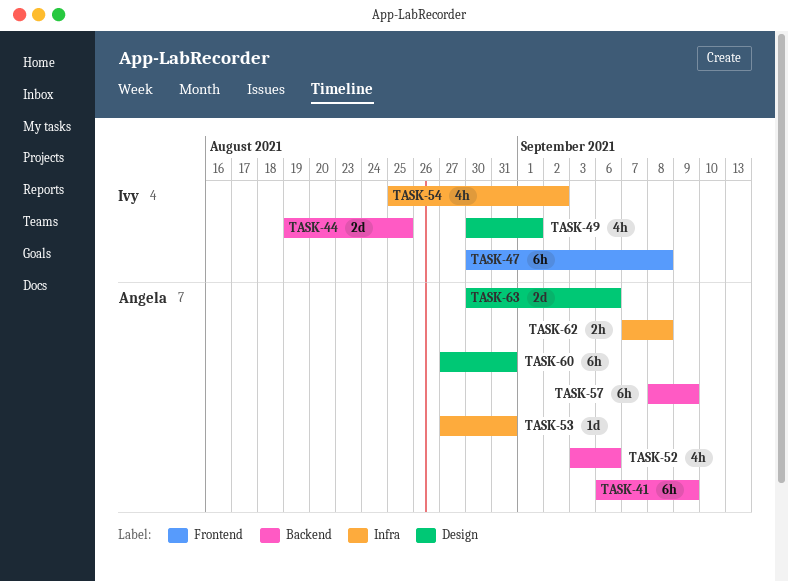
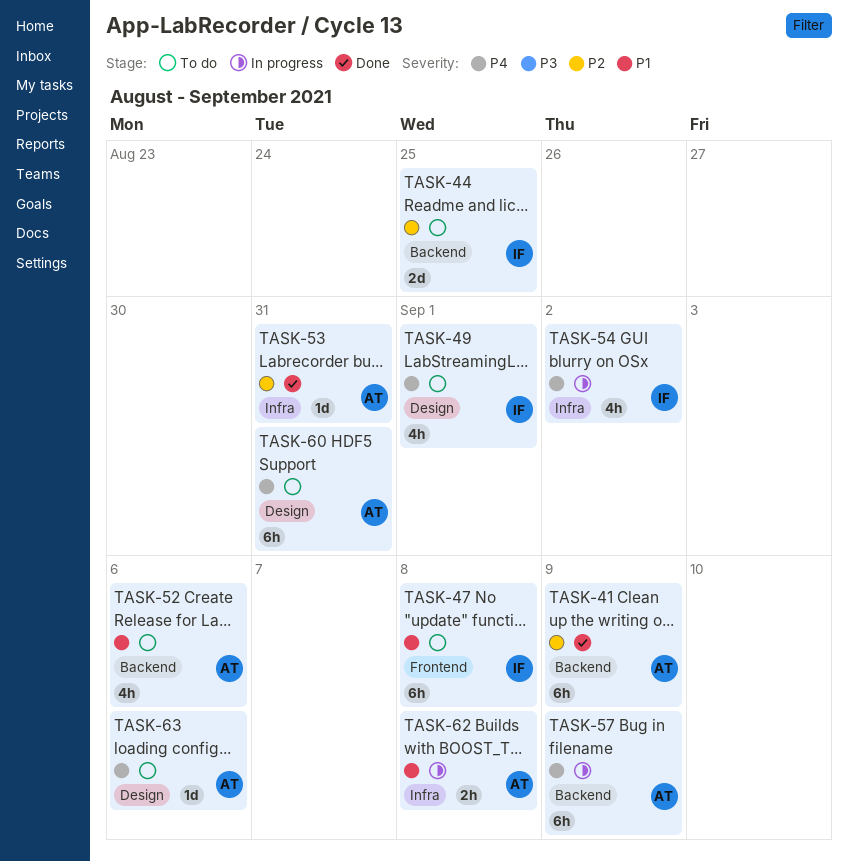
TASK-63, estimate: 2d -> 1d

